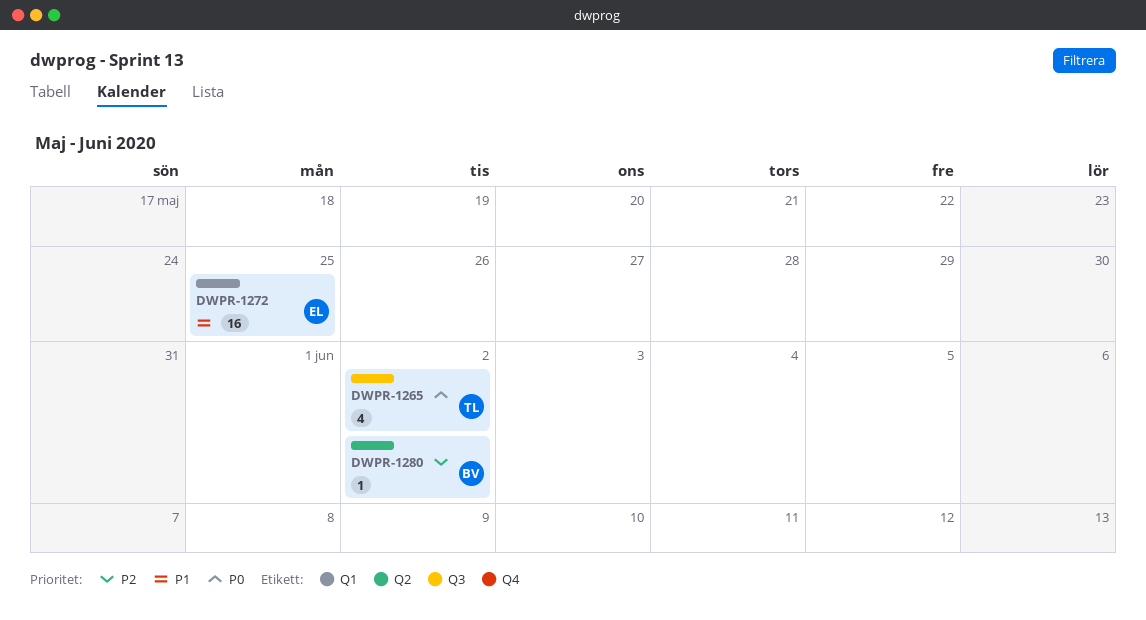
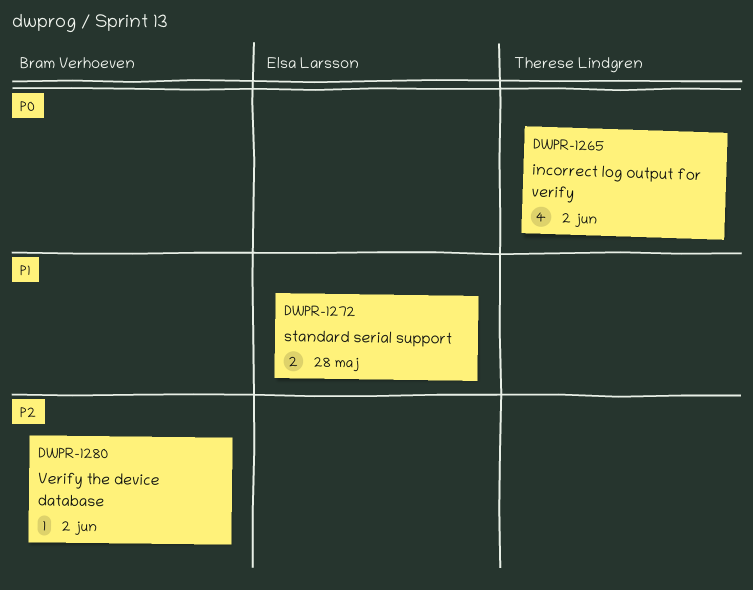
DWPR-1272, estimate: 16 -> 2
DWPR-1272, due: May 25 -> May 28

